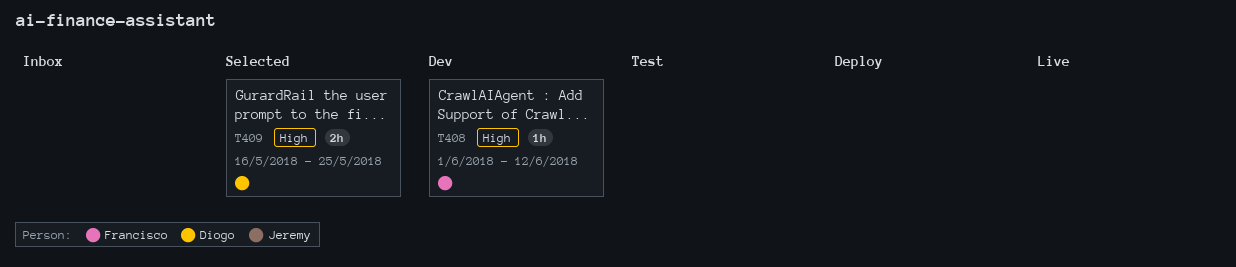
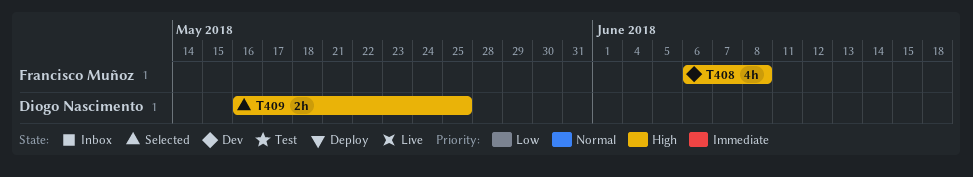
T408, estimate: 1h -> 4h
T408, start: Jun 1 -> Jun 6
T408, due: Jun 12 -> Jun 8

